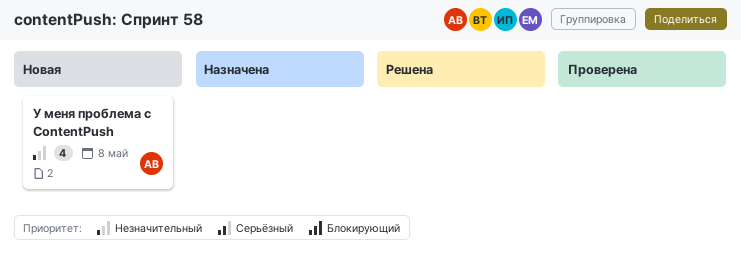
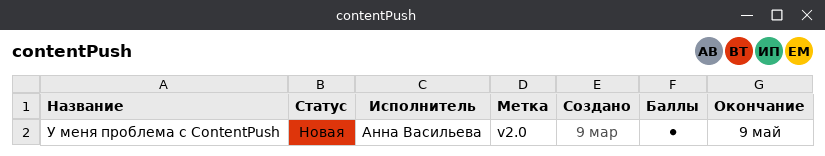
У меня проблема с ContentPush, estimate: 4 -> 1
У меня проблема с ContentPush, due: May 8 -> May 9

